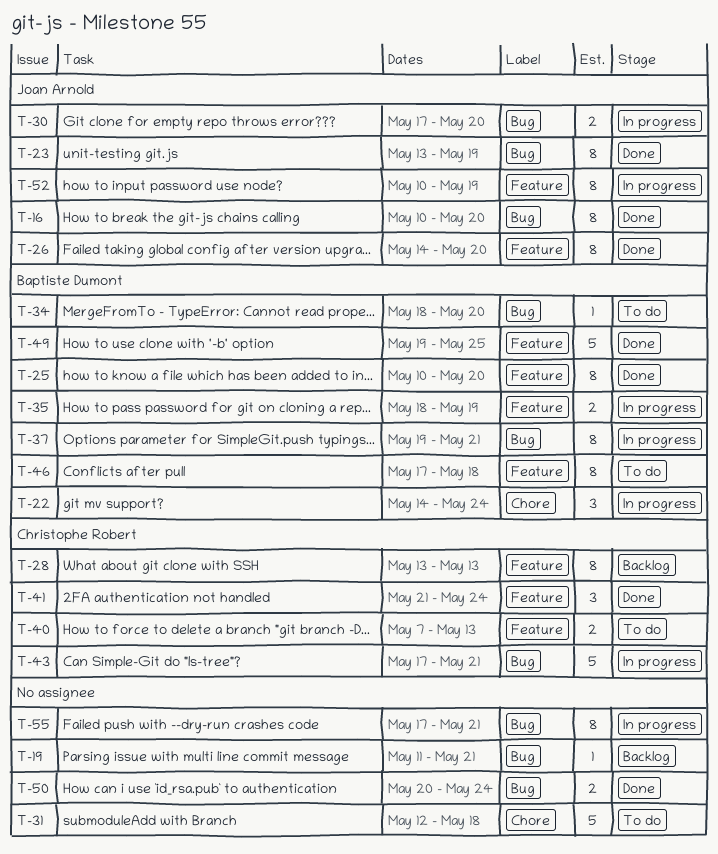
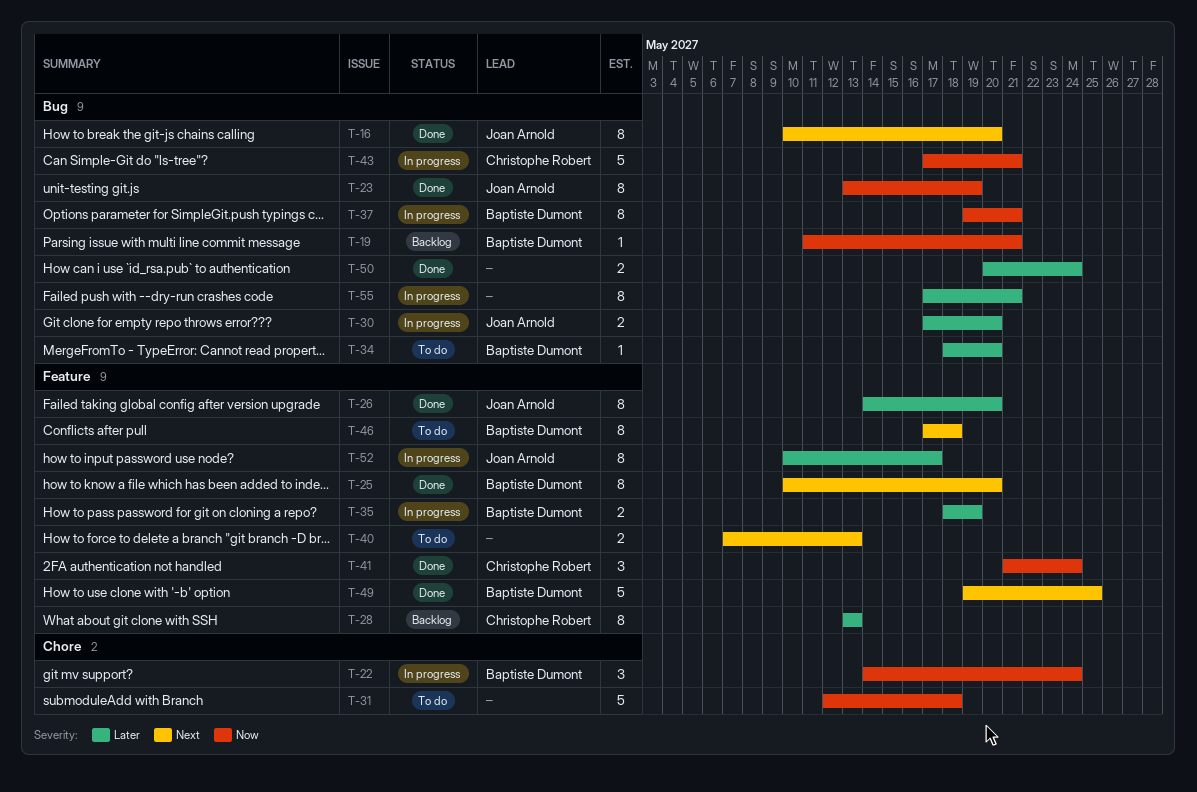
T-19, owner: none -> Baptiste Dumont
T-40, owner: Christophe Robert -> none
T-52, due: May 19 -> May 17

